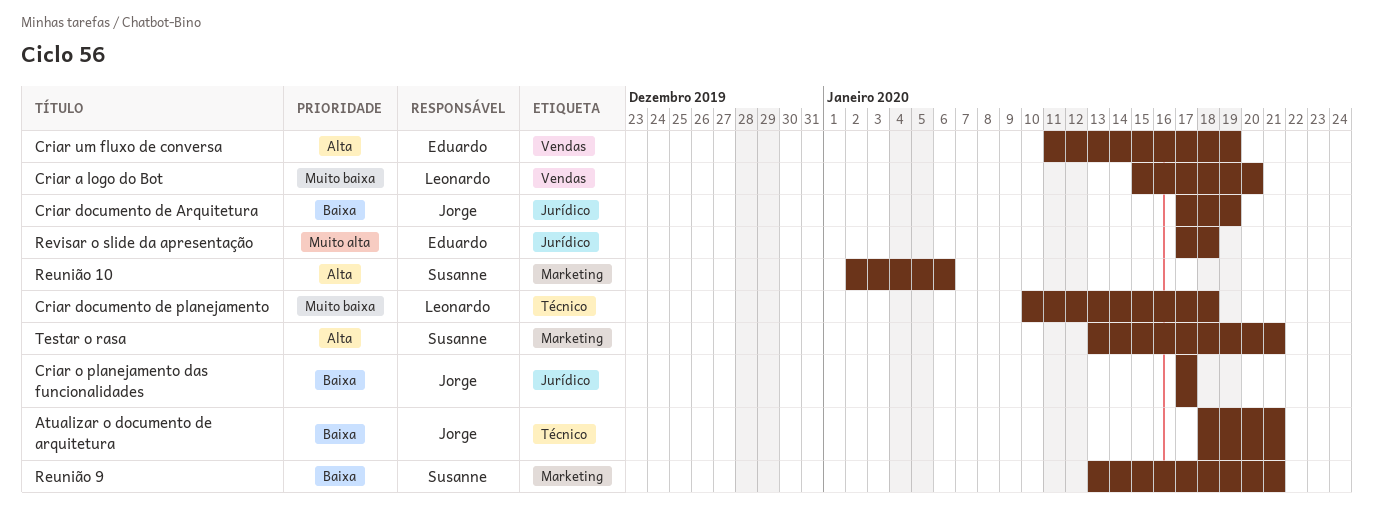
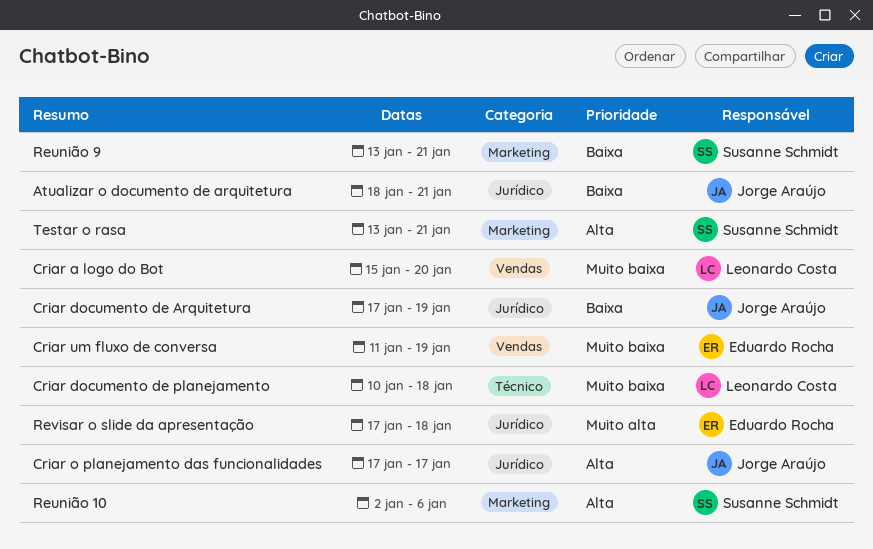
Atualizar o documento de arquitetura, label: Técnico -> Jurídico
Criar o planejamento das funcionalidades, priority: Baixa -> Alta
Criar um fluxo de conversa, priority: Alta -> Muito baixa

